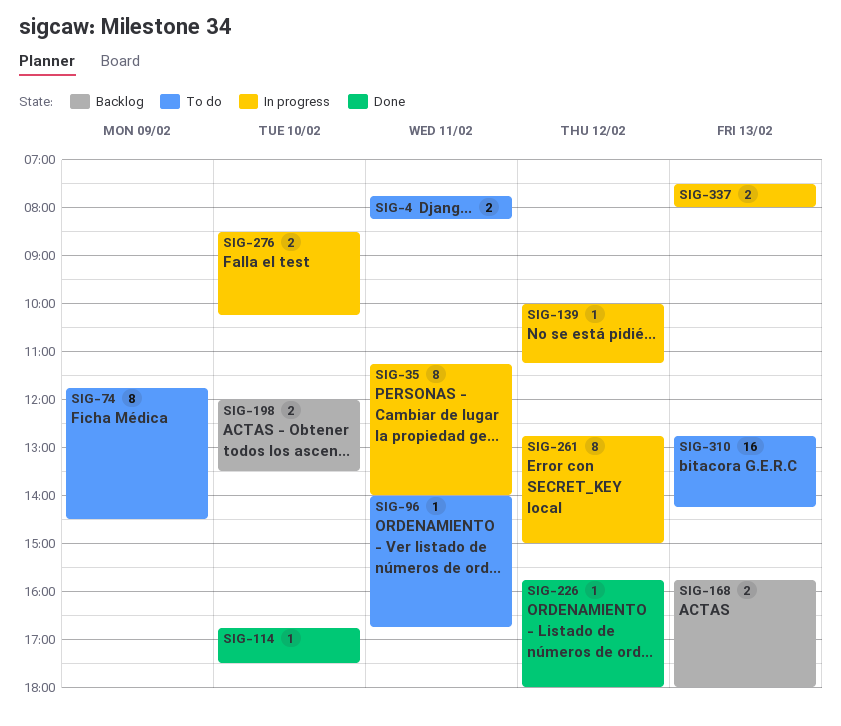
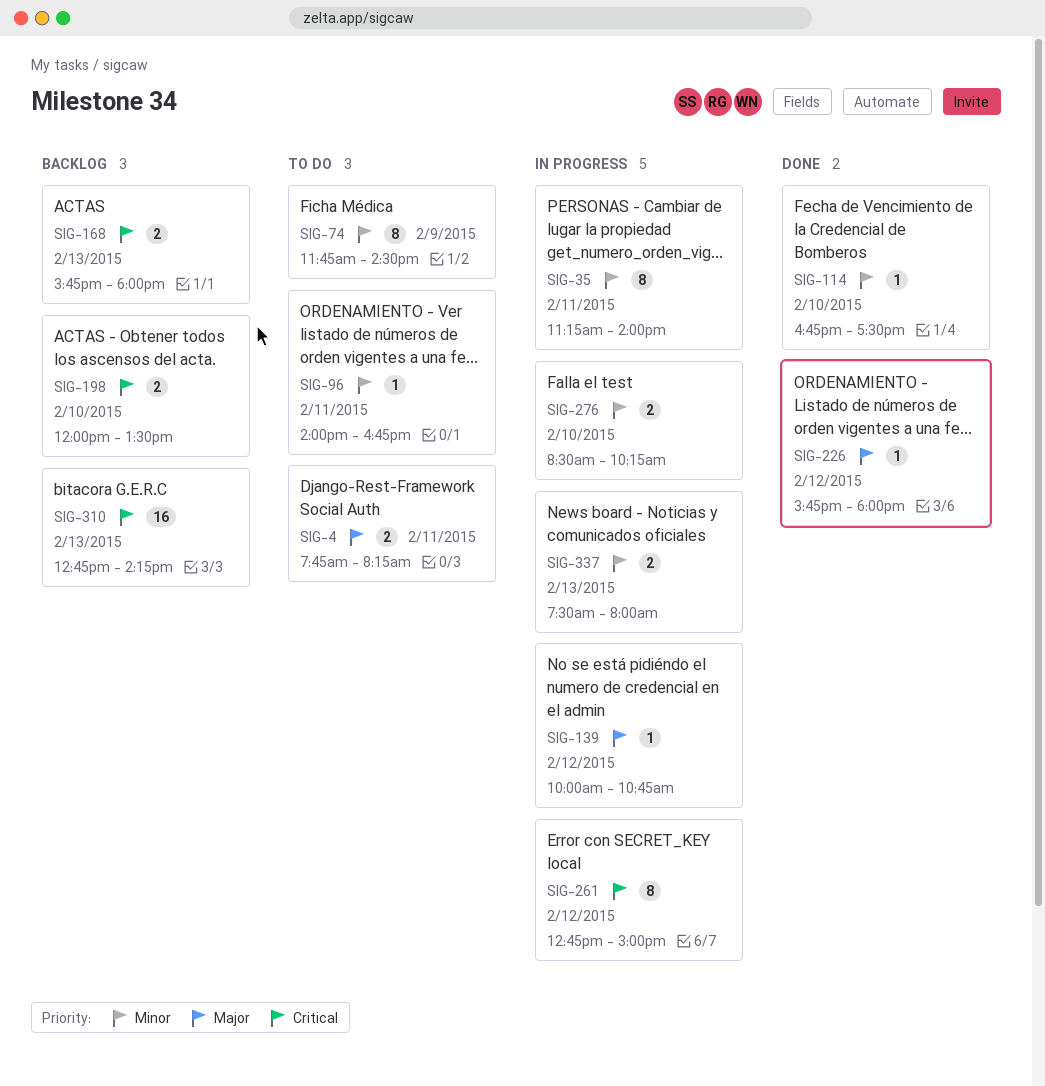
SIG-139, ends: 11:15 -> 10:45
SIG-310, status: To do -> Backlog

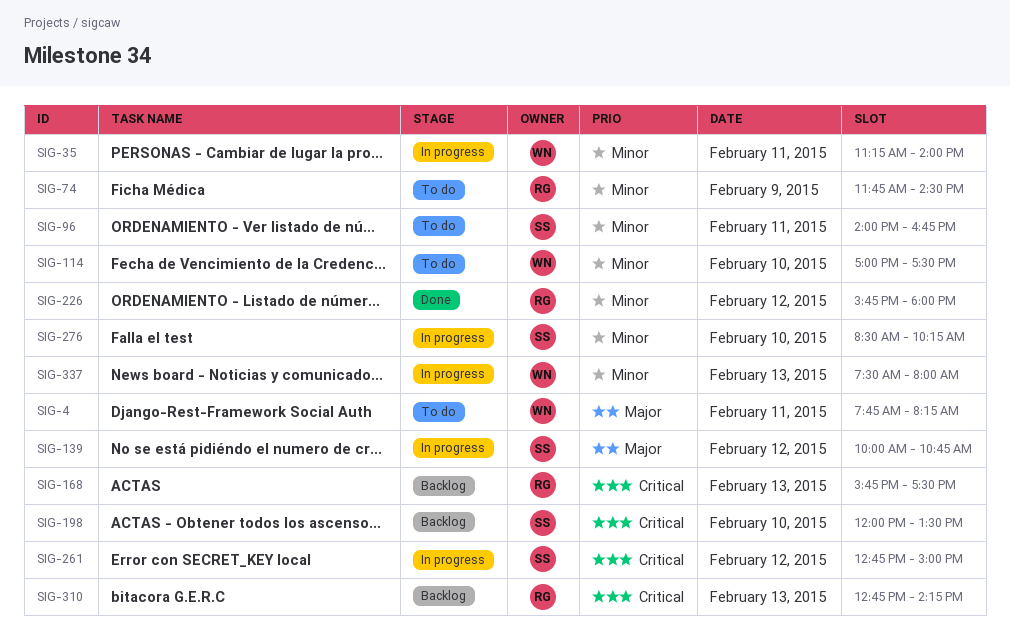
SIG-114, status: Done -> To do
SIG-114, begins: 16:45 -> 17:00
SIG-168, ends: 18:00 -> 17:30
SIG-226, priority: Major -> Minor

